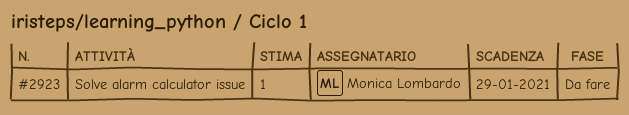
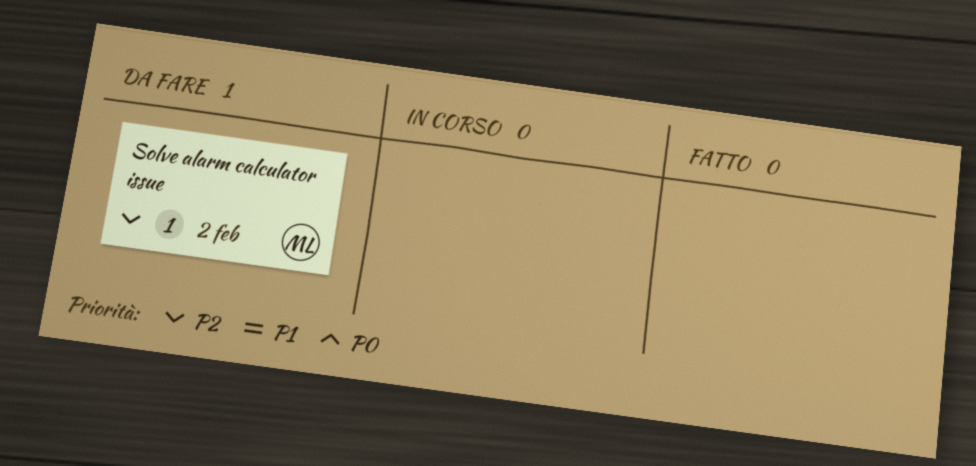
Solve alarm calculator issue, due: Jan 29 -> Feb 2

